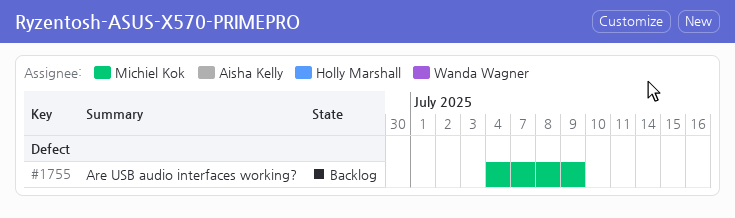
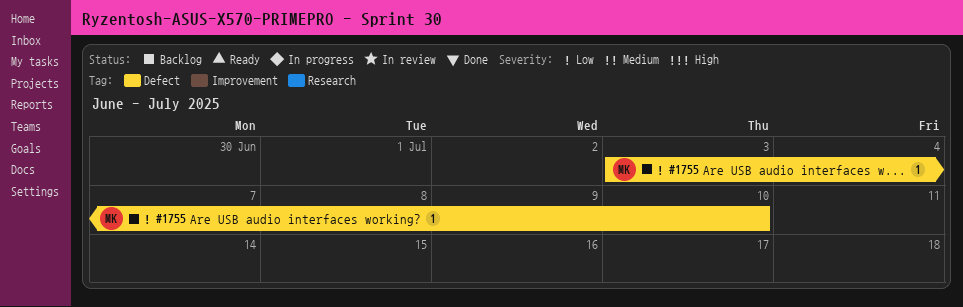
#1755, start: Jul 4 -> Jul 3
#1755, due: Jul 9 -> Jul 10

